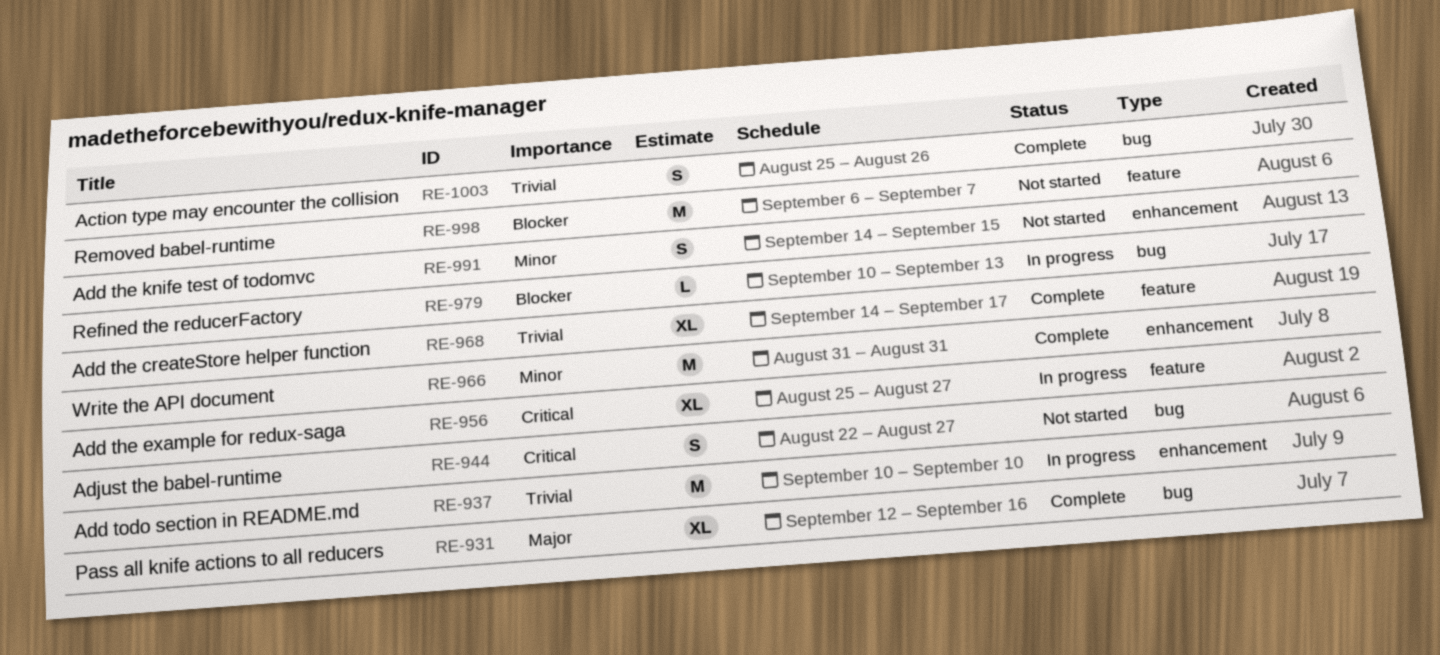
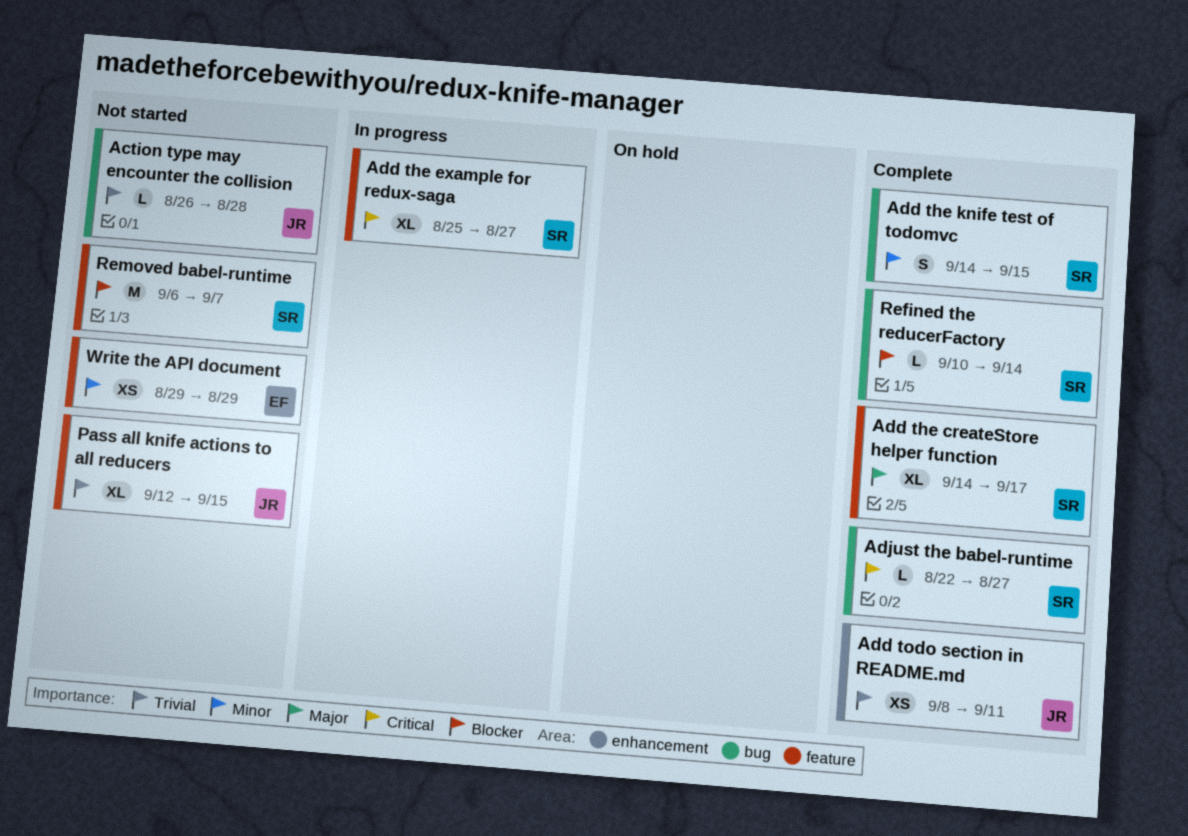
Action type may encounter the collision, status: Complete -> Not started
Action type may encounter the collision, estimate: S -> L
Action type may encounter the collision, start: Aug 25 -> Aug 26
Action type may encounter the collision, due: Aug 26 -> Aug 28
Add the createStore helper function, priority: Trivial -> Major
Add the knife test of todomvc, status: Not started -> Complete
Add the knife test of todomvc, label: enhancement -> bug
Add todo section in README.md, status: In progress -> Complete
Add todo section in README.md, estimate: M -> XS
Add todo section in README.md, start: Sep 10 -> Sep 8
Add todo section in README.md, due: Sep 10 -> Sep 11
Adjust the babel-runtime, status: Not started -> Complete
Adjust the babel-runtime, estimate: S -> L
Pass all knife actions to all reducers, status: Complete -> Not started
Pass all knife actions to all reducers, priority: Major -> Trivial
Pass all knife actions to all reducers, label: bug -> feature
Pass all knife actions to all reducers, due: Sep 16 -> Sep 15
Refined the reducerFactory, status: In progress -> Complete
Refined the reducerFactory, due: Sep 13 -> Sep 14
Write the API document, status: Complete -> Not started
Write the API document, label: enhancement -> feature
Write the API document, estimate: M -> XS
Write the API document, start: Aug 31 -> Aug 29
Write the API document, due: Aug 31 -> Aug 29

